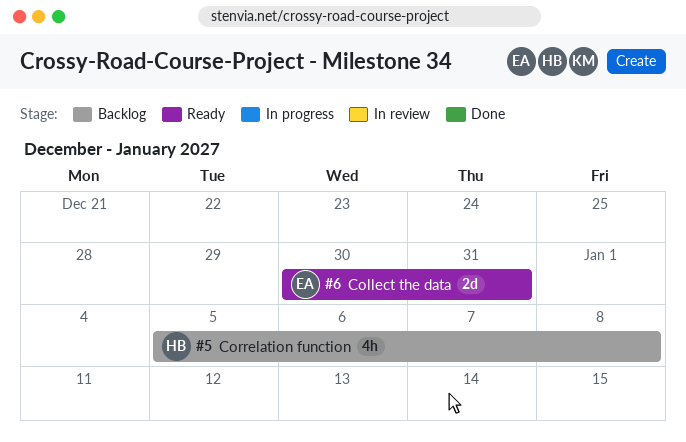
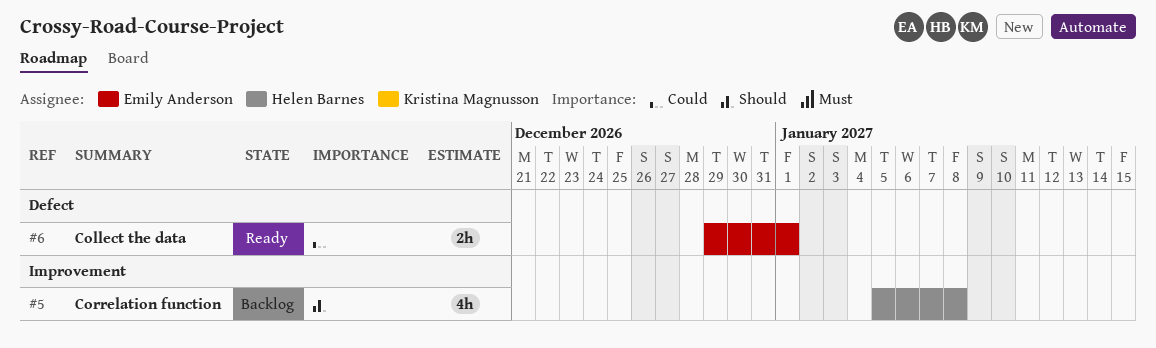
#6, estimate: 2d -> 2h
#6, start: Dec 30 -> Dec 29
#6, due: Dec 31 -> Jan 1

